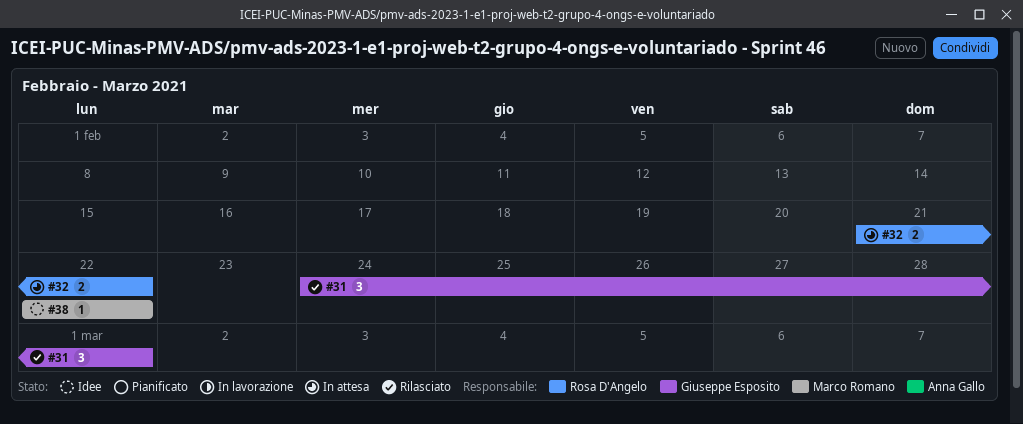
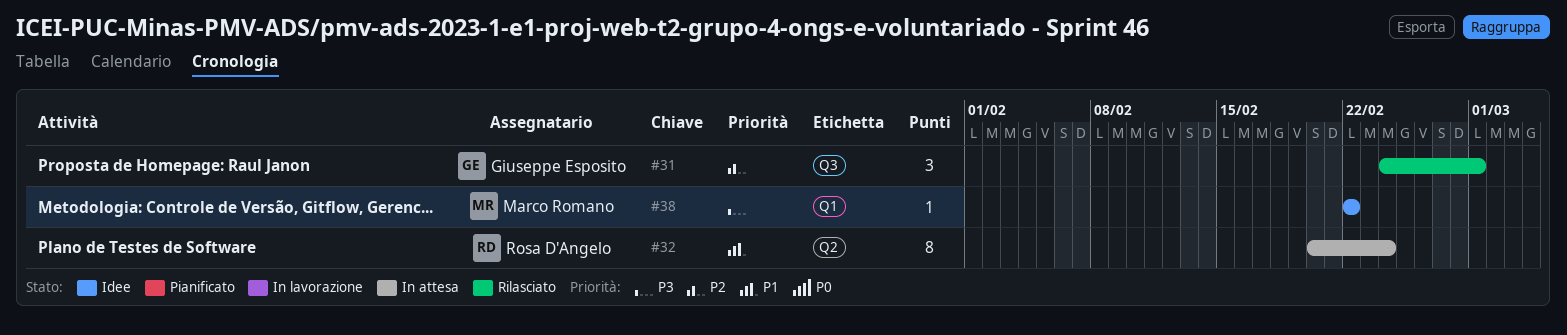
#32, estimate: 2 -> 8
#32, start: Feb 21 -> Feb 20
#32, due: Feb 22 -> Feb 24

